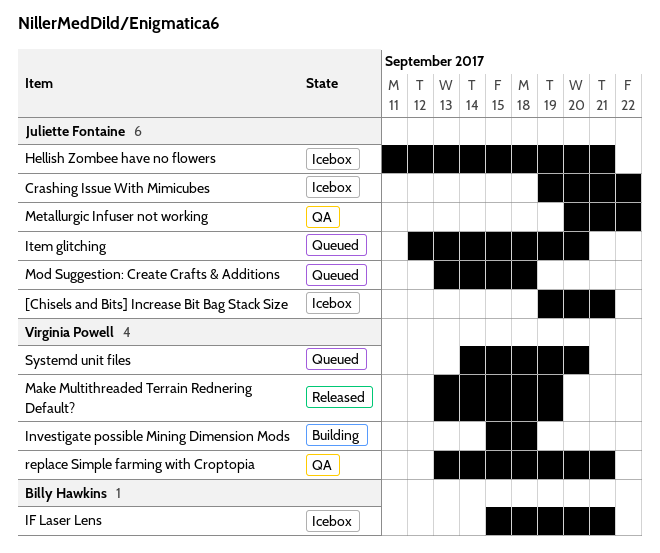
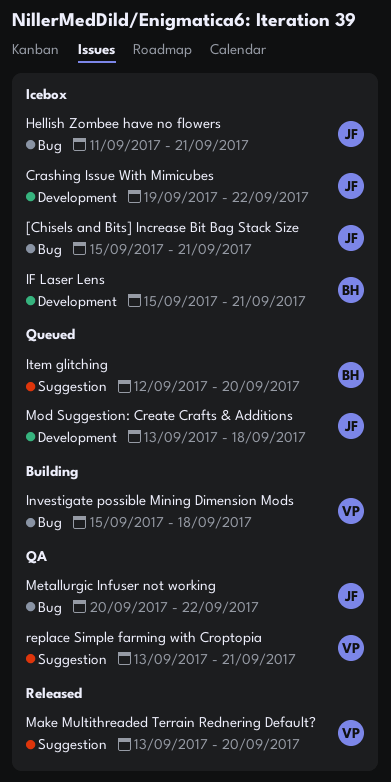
[Chisels and Bits] Increase Bit Bag Stack Size, start: Sep 19 -> Sep 15
Item glitching, owner: Juliette Fontaine -> Billy Hawkins
Make Multithreaded Terrain Rednering Default?, due: Sep 19 -> Sep 20
Systemd unit files: present -> none

